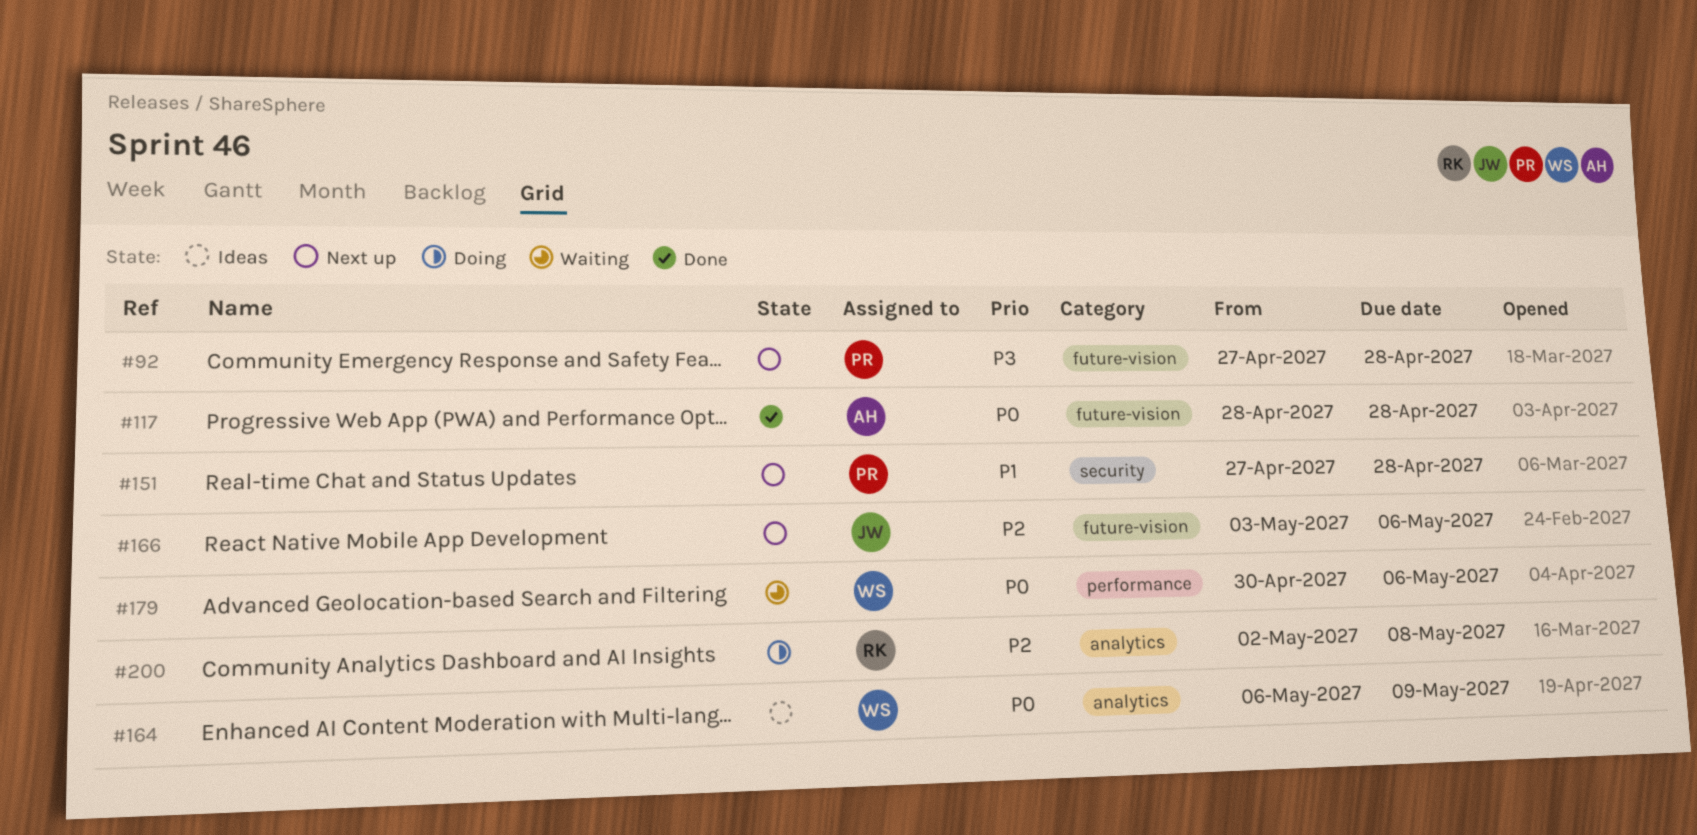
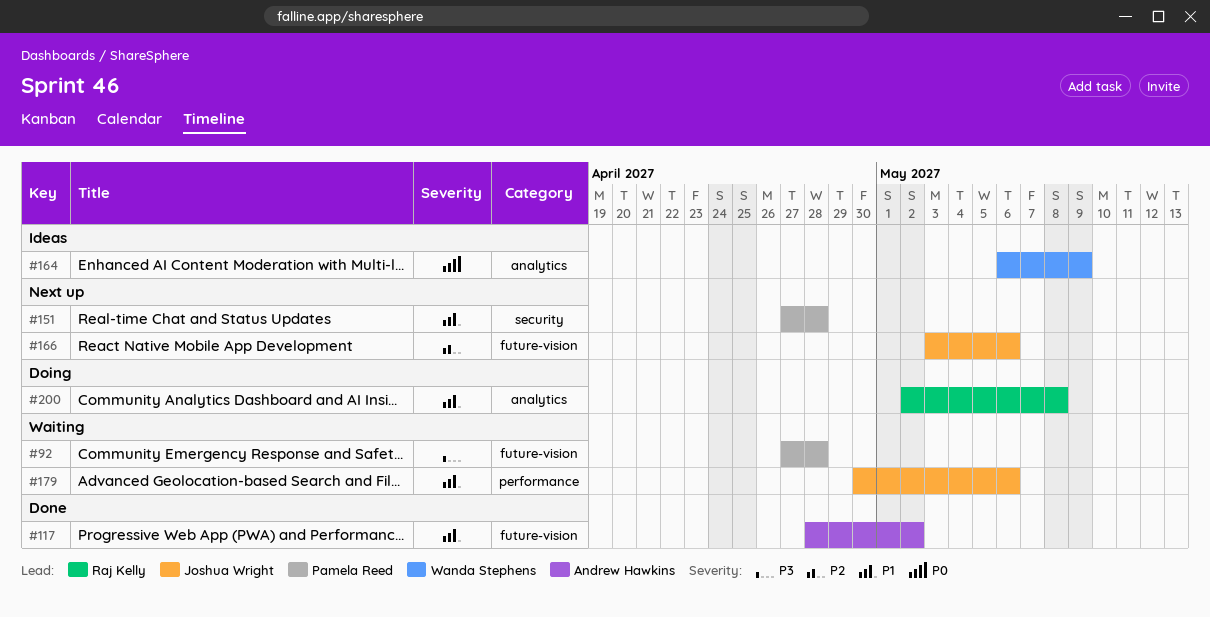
#92, status: Next up -> Waiting
#117, priority: P0 -> P1
#117, due: Apr 28 -> May 2
#179, owner: Wanda Stephens -> Joshua Wright
#179, priority: P0 -> P1
#200, priority: P2 -> P1

